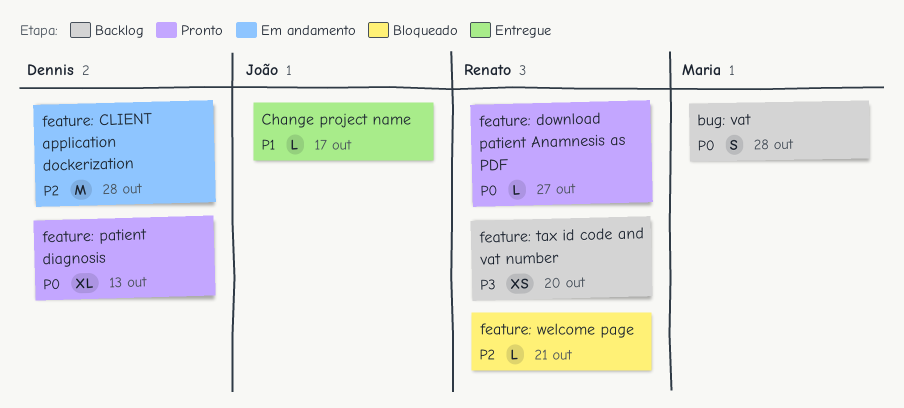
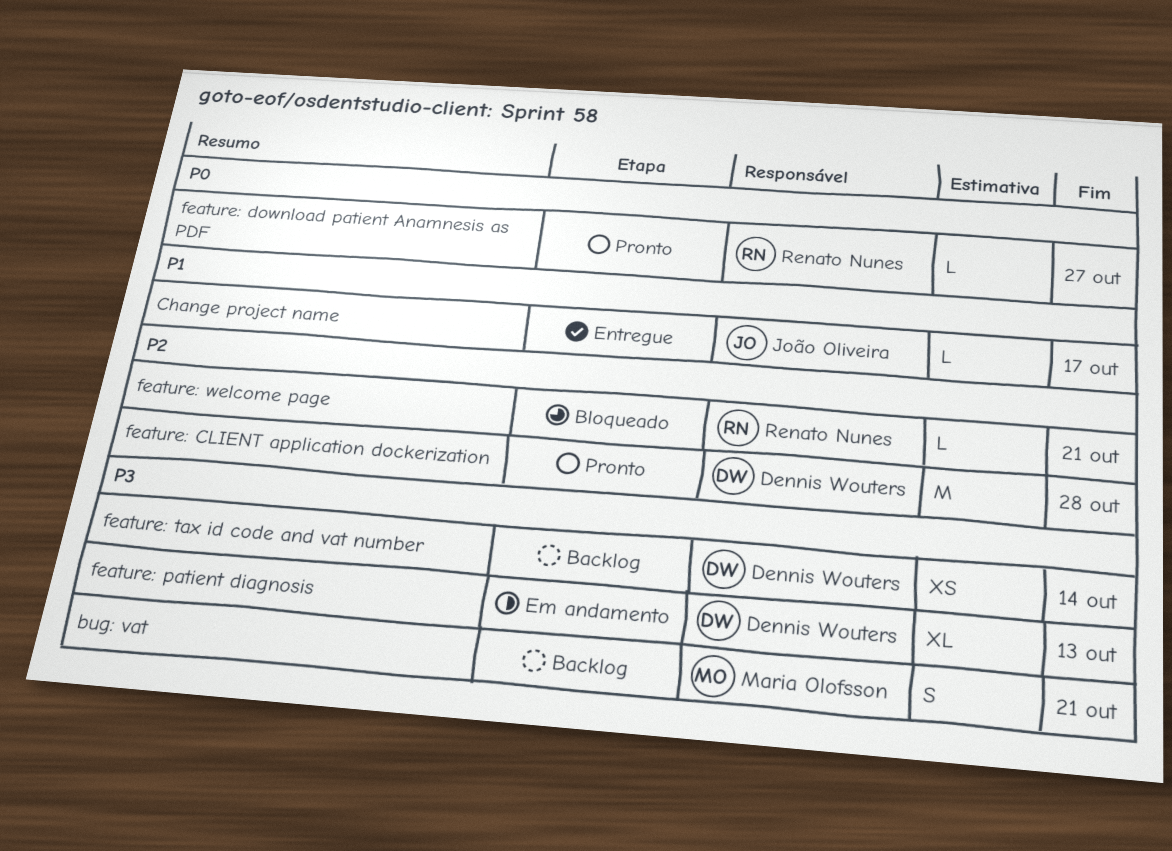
bug: vat, priority: P0 -> P3
bug: vat, due: Oct 28 -> Oct 21
feature: CLIENT application dockerization, status: Em andamento -> Pronto
feature: patient diagnosis, status: Pronto -> Em andamento
feature: patient diagnosis, priority: P0 -> P3
feature: tax id code and vat number, owner: Renato Nunes -> Dennis Wouters
feature: tax id code and vat number, due: Oct 20 -> Oct 14

